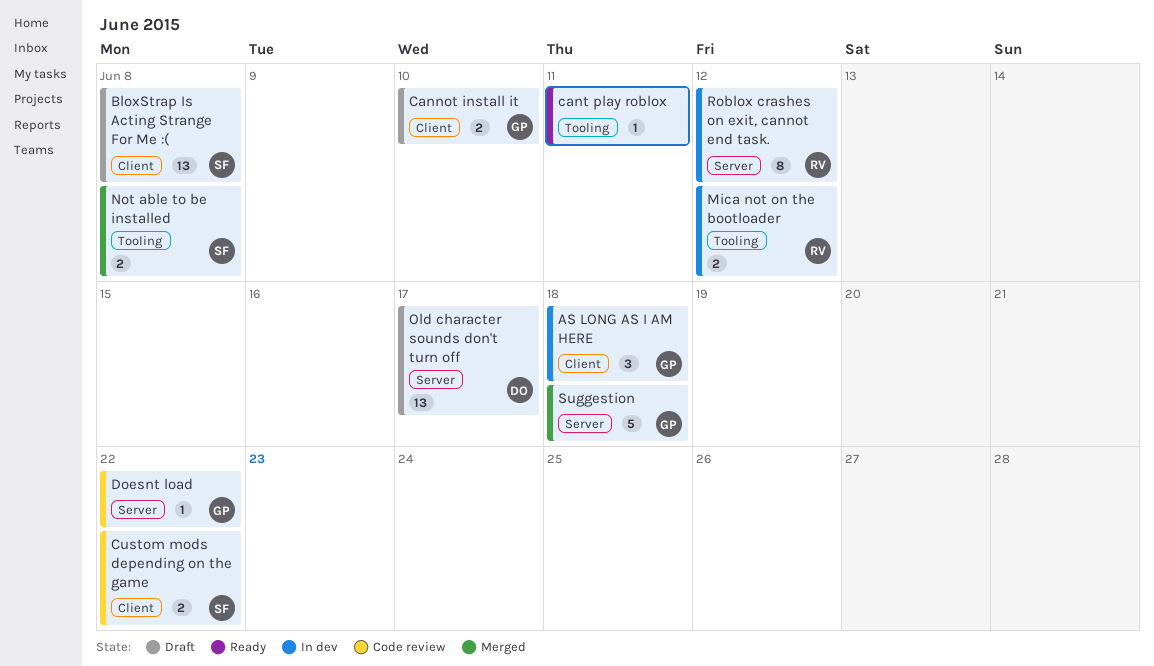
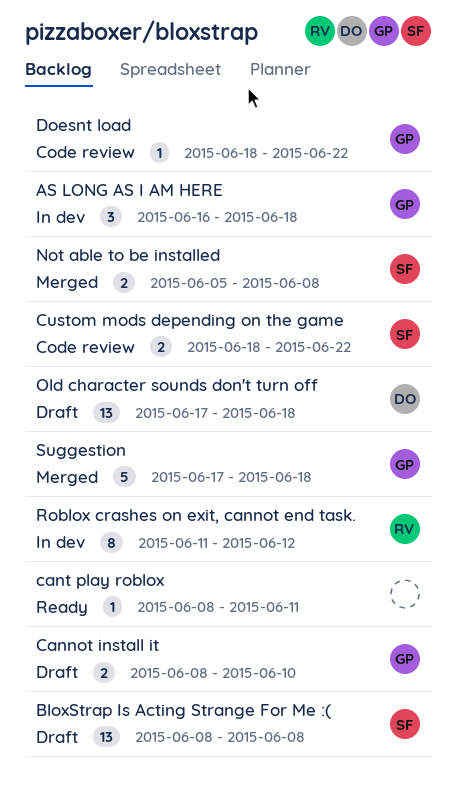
Mica not on the bootloader: present -> none
Old character sounds don't turn off, due: Jun 17 -> Jun 18

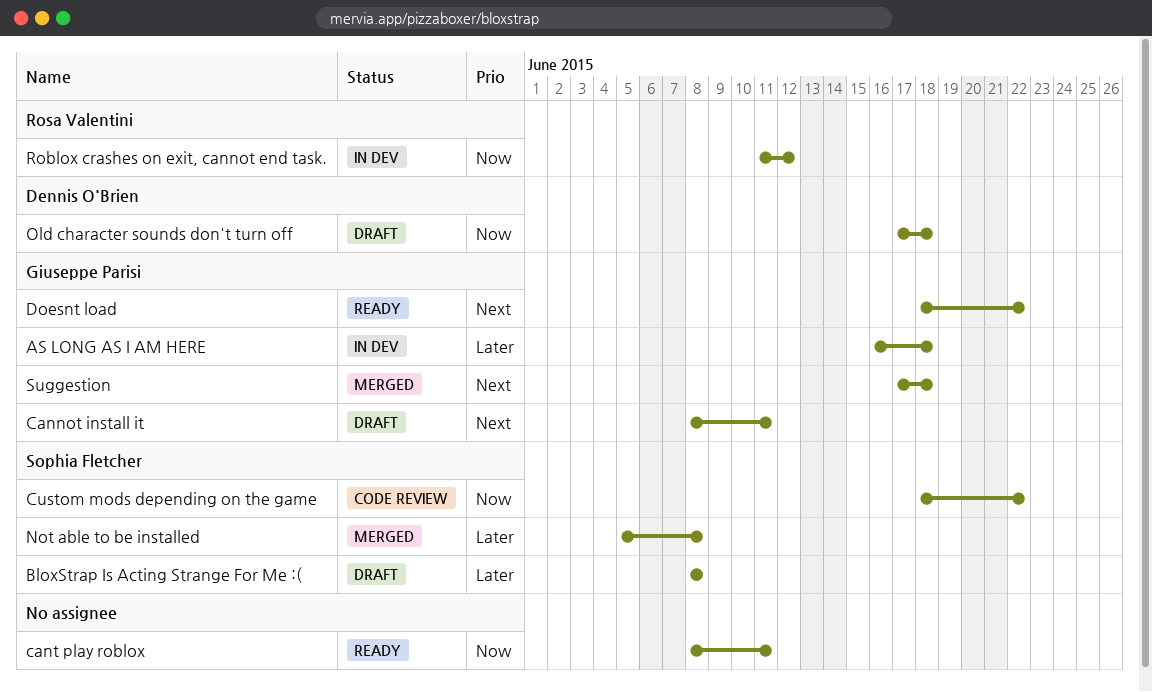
Cannot install it, due: Jun 10 -> Jun 11
Doesnt load, status: Code review -> Ready

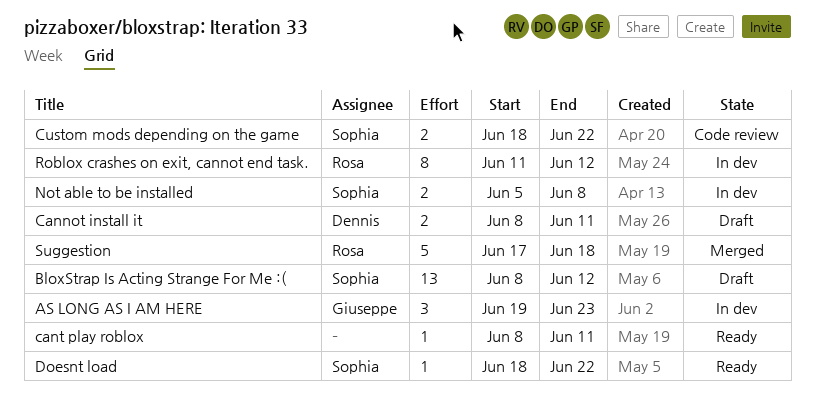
AS LONG AS I AM HERE, start: Jun 16 -> Jun 19
AS LONG AS I AM HERE, due: Jun 18 -> Jun 23
BloxStrap Is Acting Strange For Me :(, due: Jun 8 -> Jun 12
Cannot install it, owner: Giuseppe Parisi -> Dennis O'Brien
Doesnt load, owner: Giuseppe Parisi -> Sophia Fletcher
Not able to be installed, status: Merged -> In dev
Old character sounds don't turn off: present -> none
Suggestion, owner: Giuseppe Parisi -> Rosa Valentini

